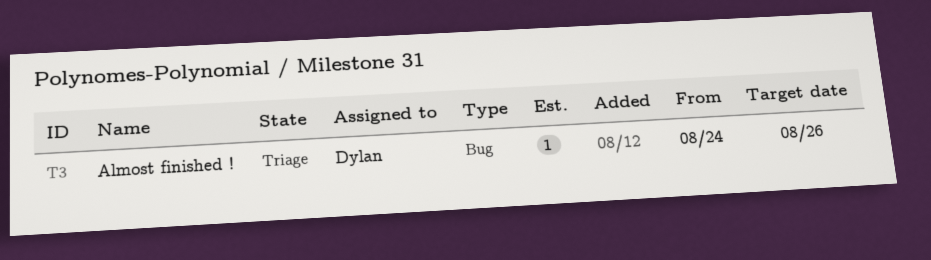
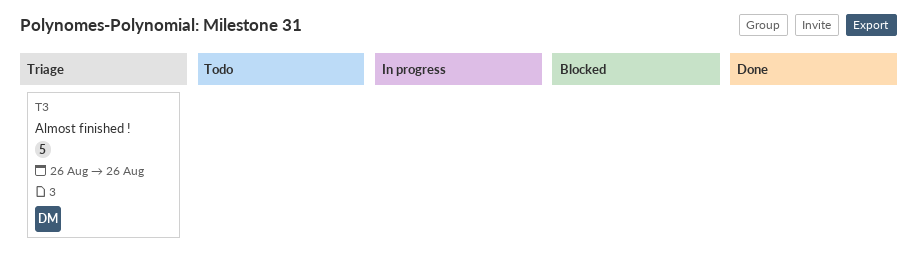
T3, estimate: 1 -> 5
T3, start: Aug 24 -> Aug 26

